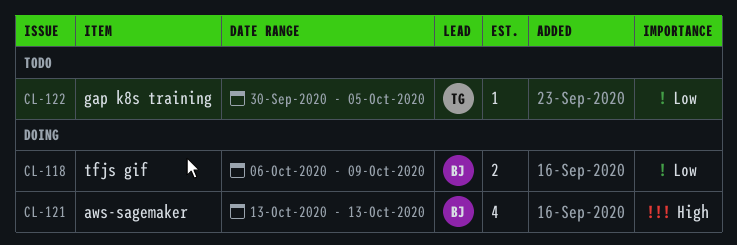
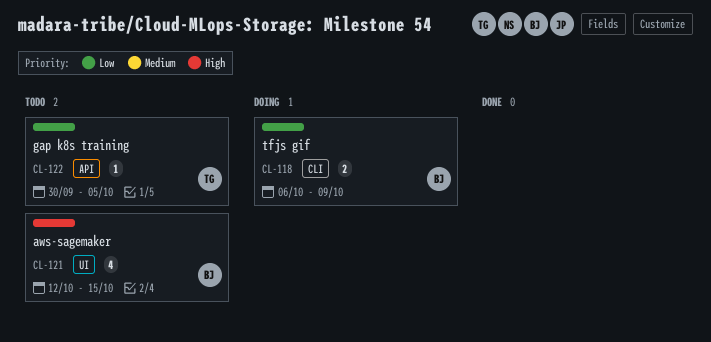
CL-121, status: Doing -> Todo
CL-121, start: Oct 13 -> Oct 12
CL-121, due: Oct 13 -> Oct 15

